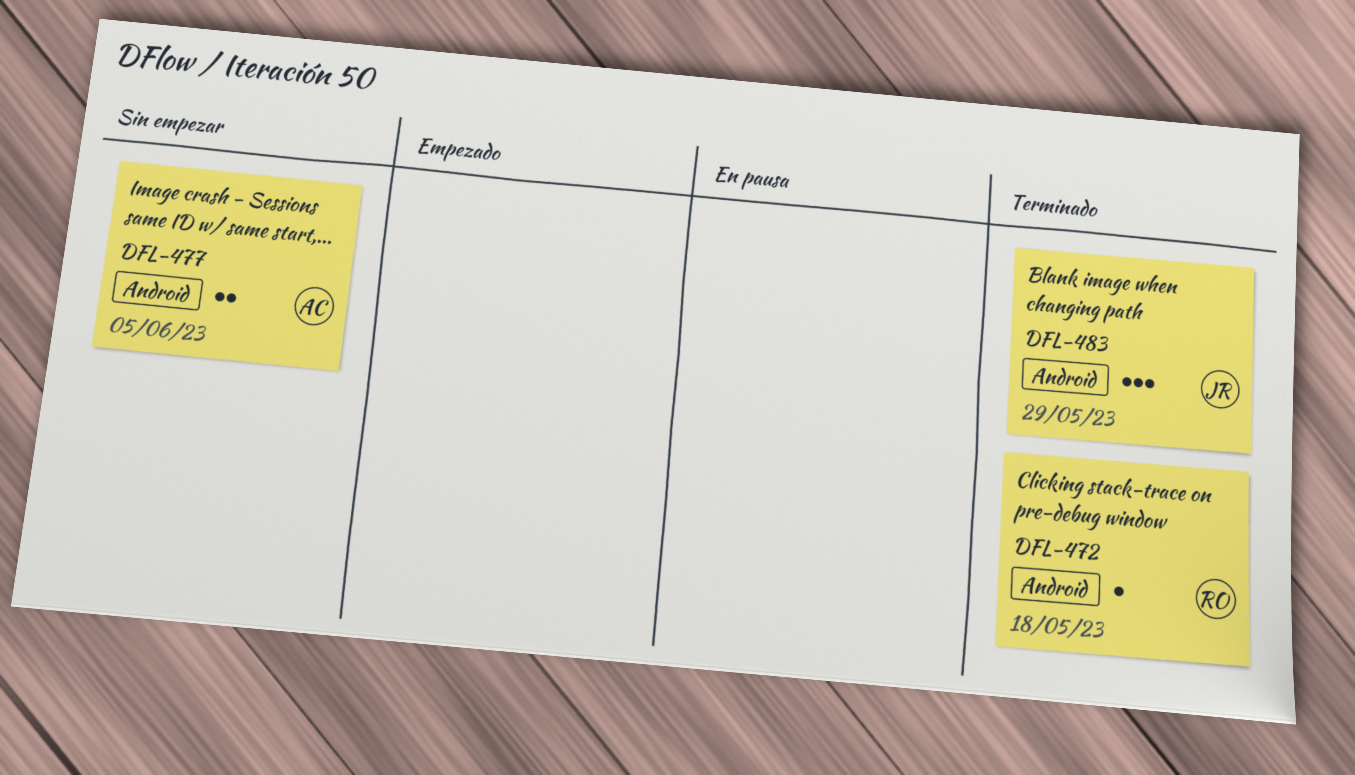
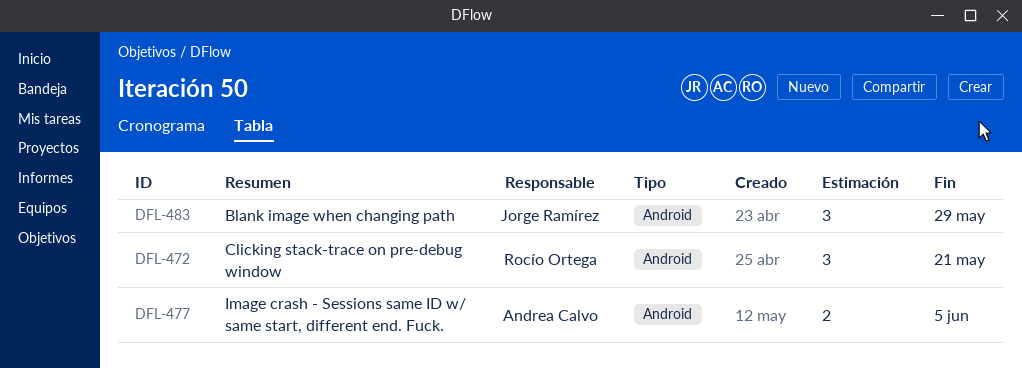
DFL-472, estimate: 1 -> 3
DFL-472, due: May 18 -> May 21

